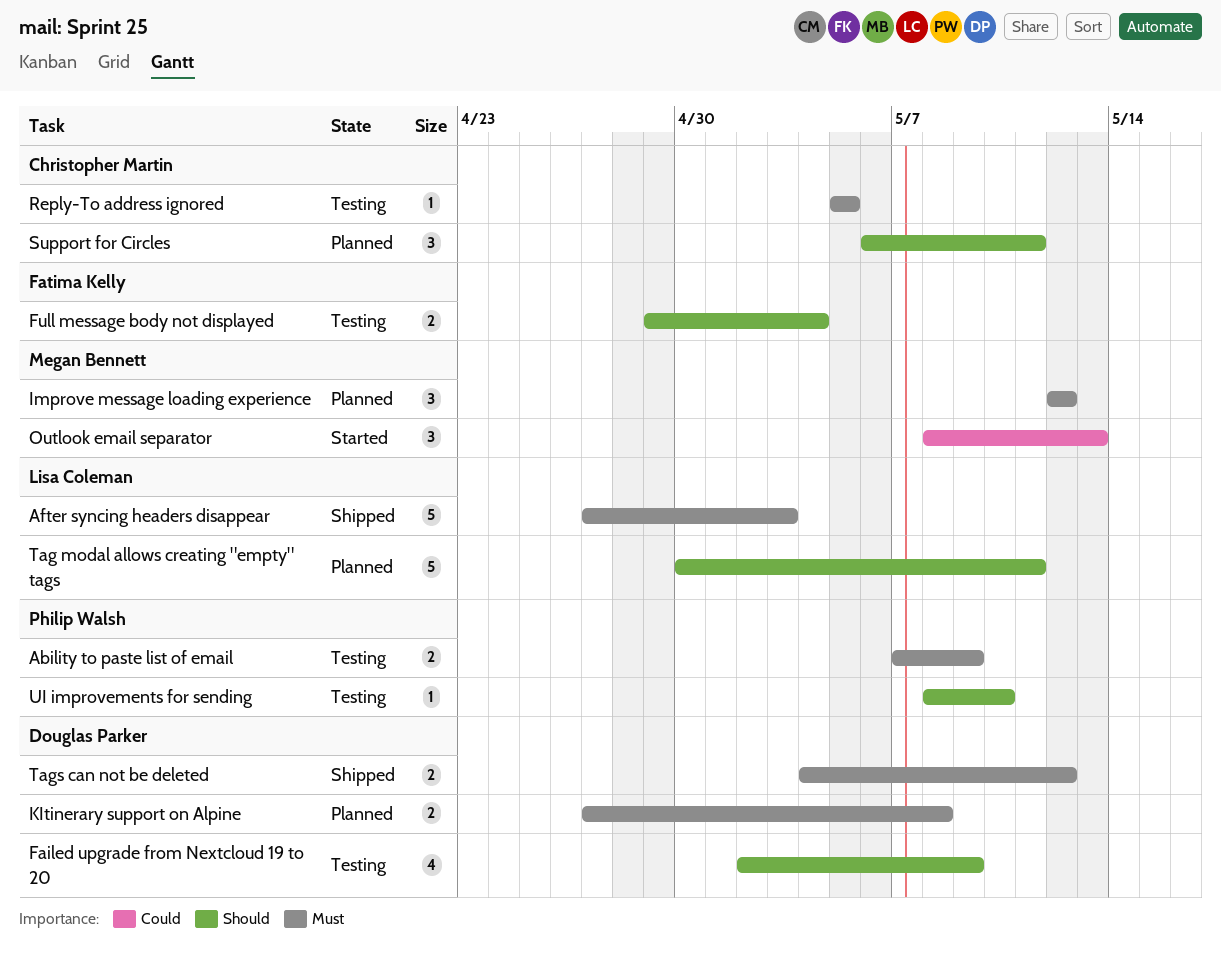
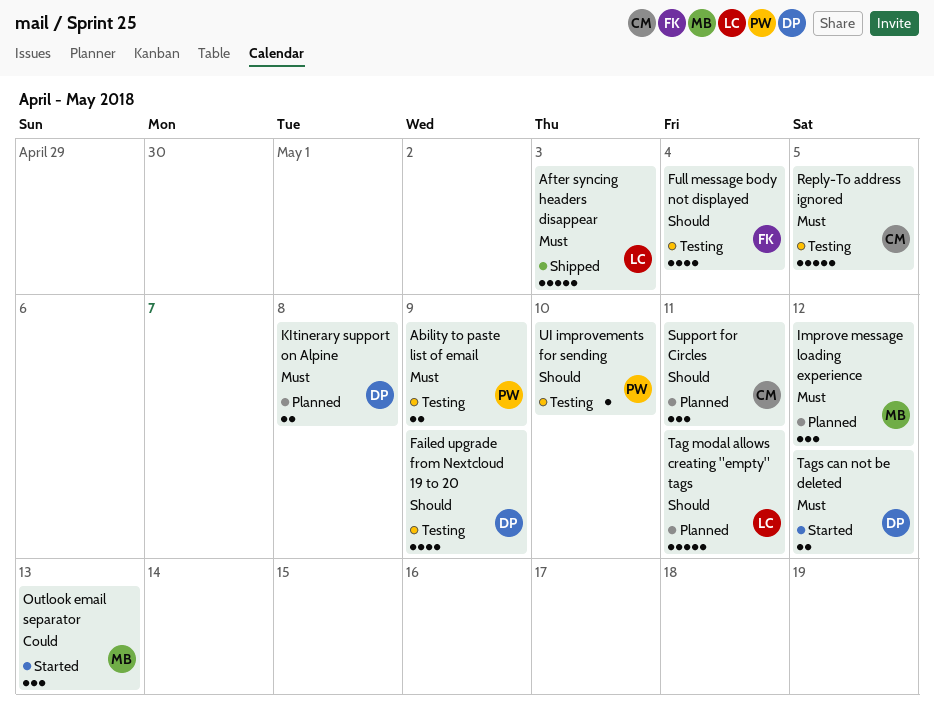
Full message body not displayed, estimate: 2 -> 4
Reply-To address ignored, estimate: 1 -> 5
Tags can not be deleted, status: Shipped -> Started

